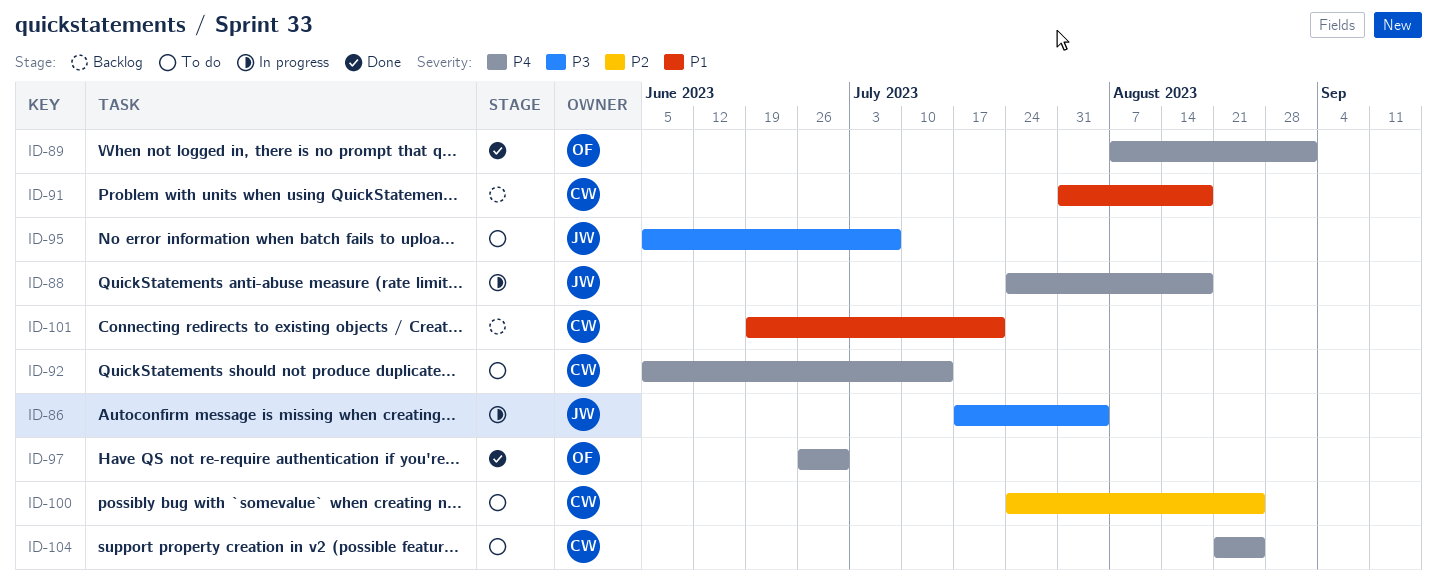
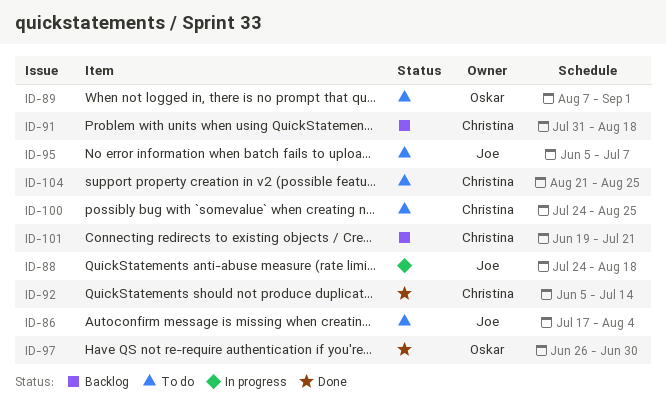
ID-86, status: In progress -> To do
ID-89, status: Done -> To do
ID-92, status: To do -> Done

